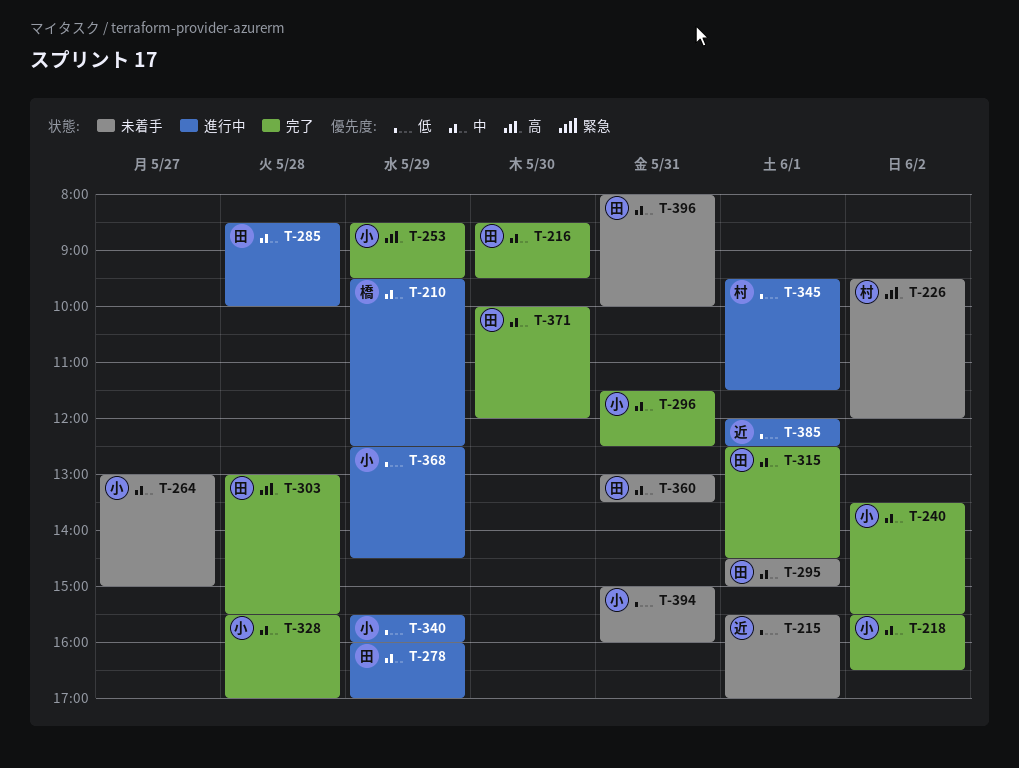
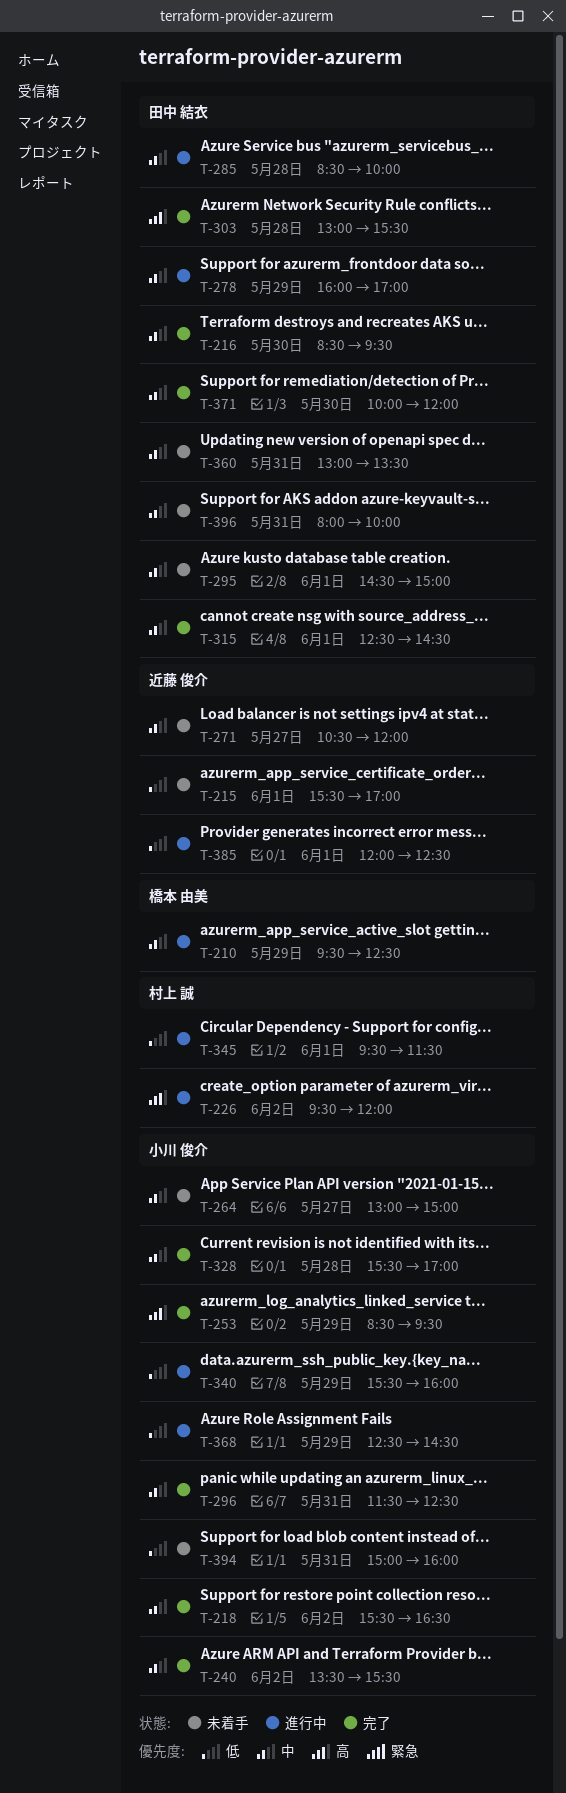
T-226, status: 未着手 -> 進行中
T-271: none -> present

